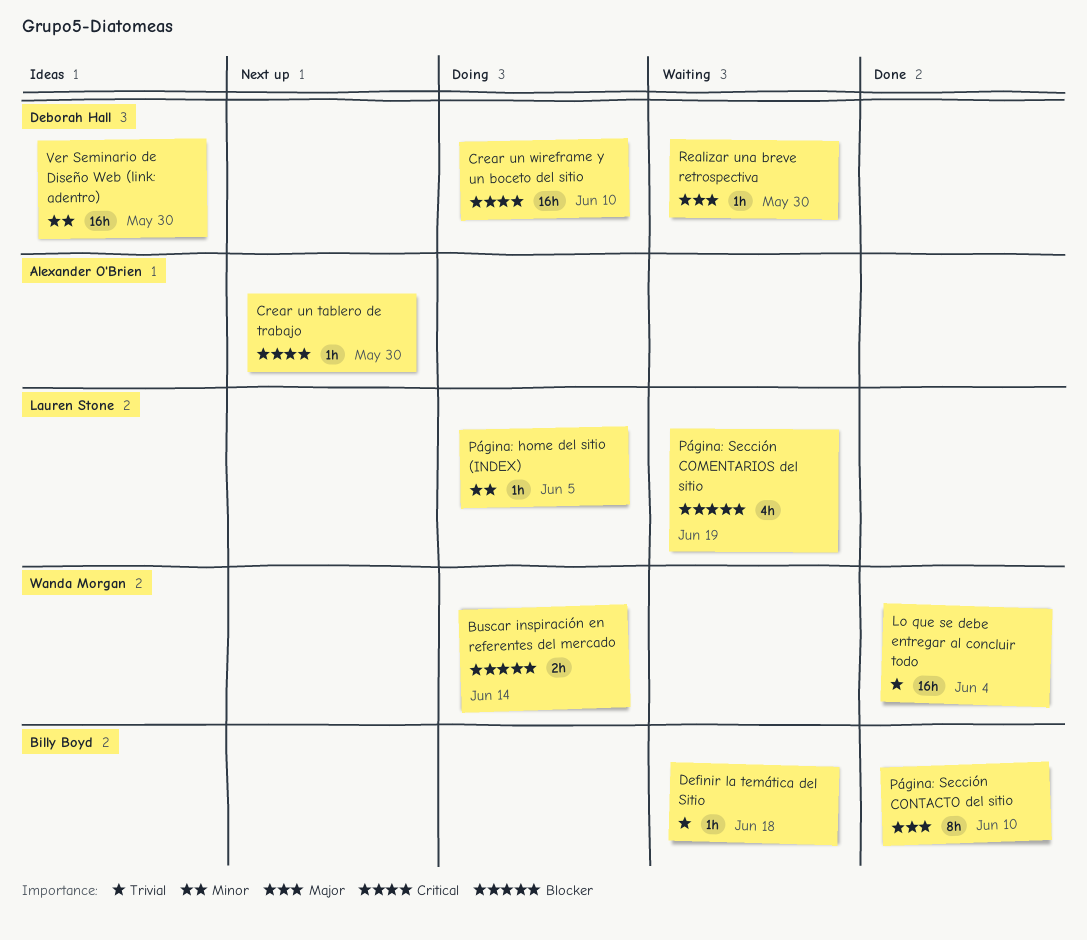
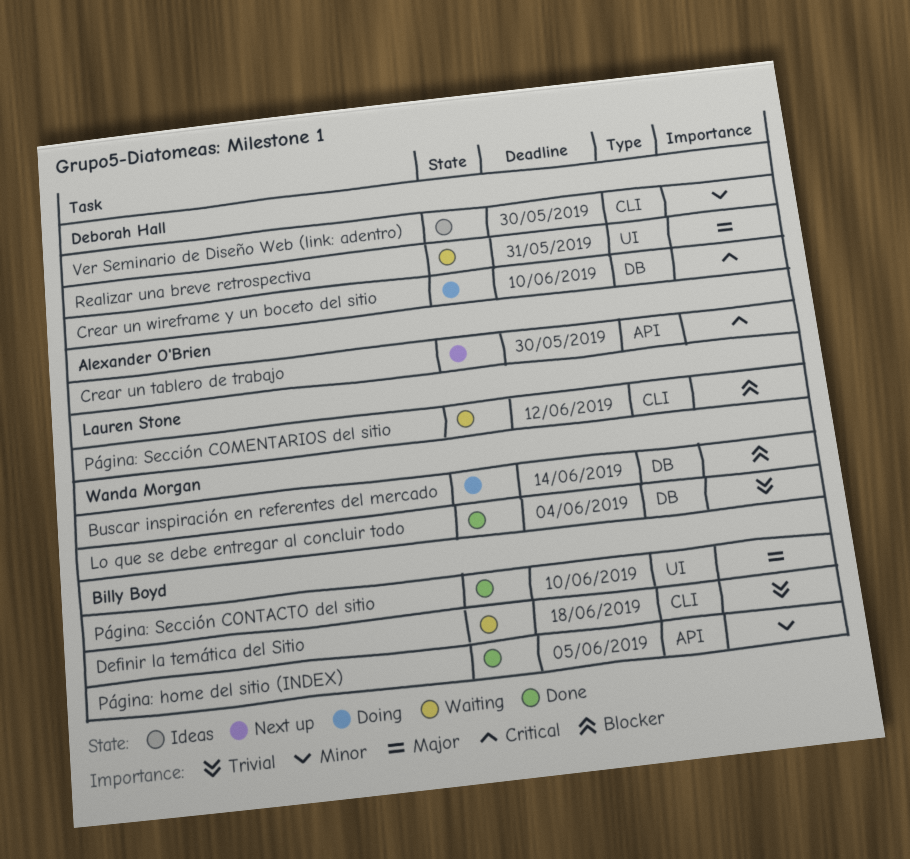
Página: home del sitio (INDEX), status: Doing -> Done
Página: home del sitio (INDEX), owner: Lauren Stone -> Billy Boyd
Página: Sección COMENTARIOS del sitio, due: Jun 19 -> Jun 12
Realizar una breve retrospectiva, due: May 30 -> May 31

